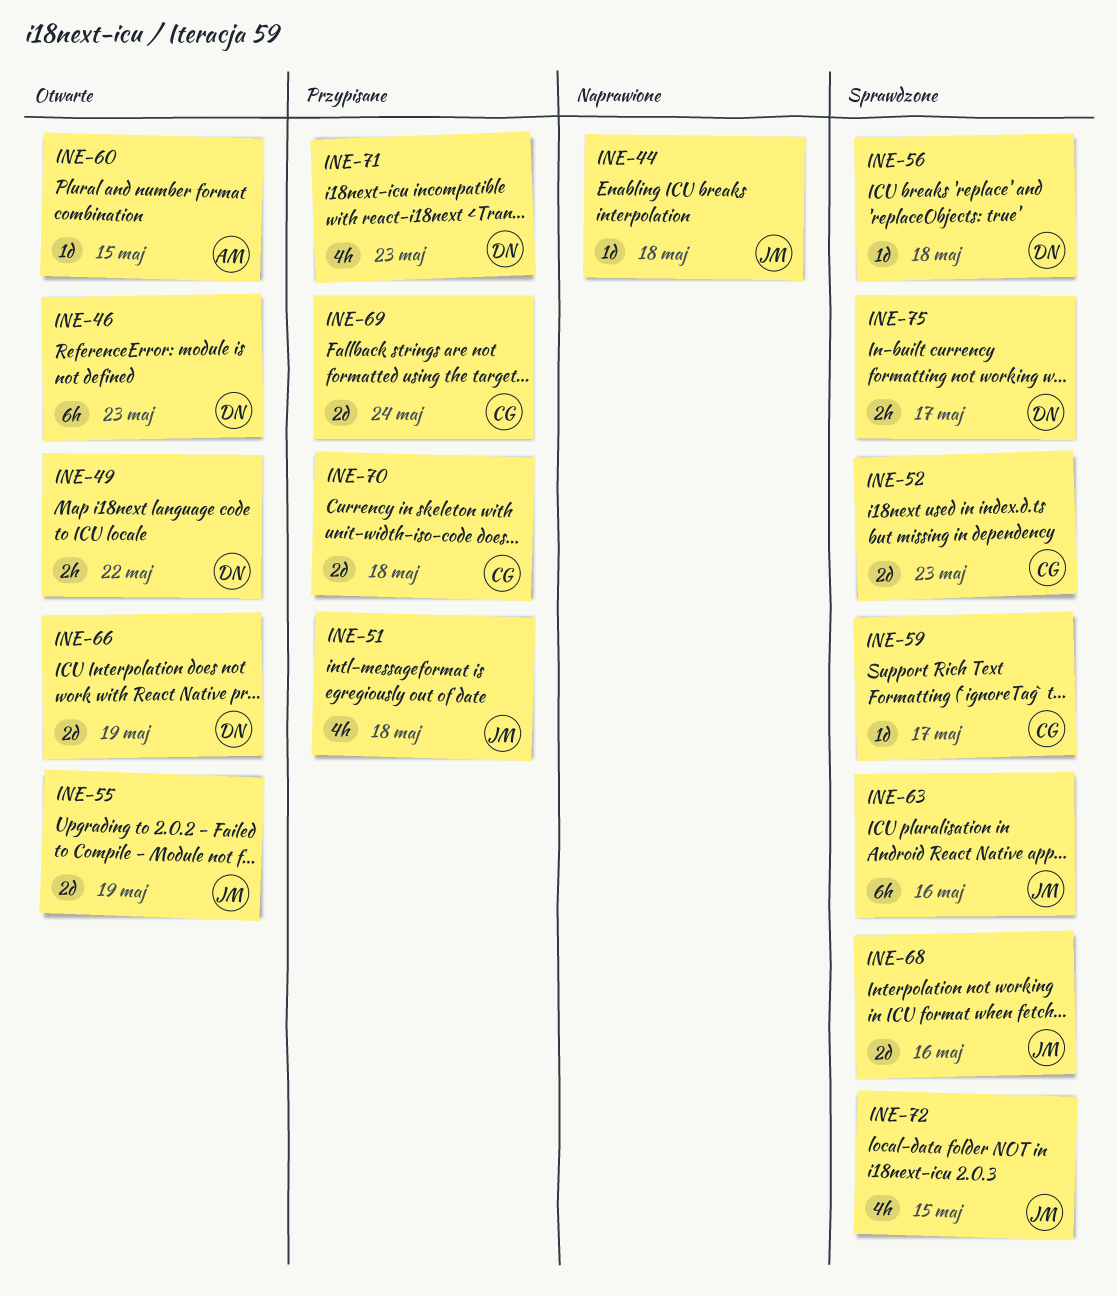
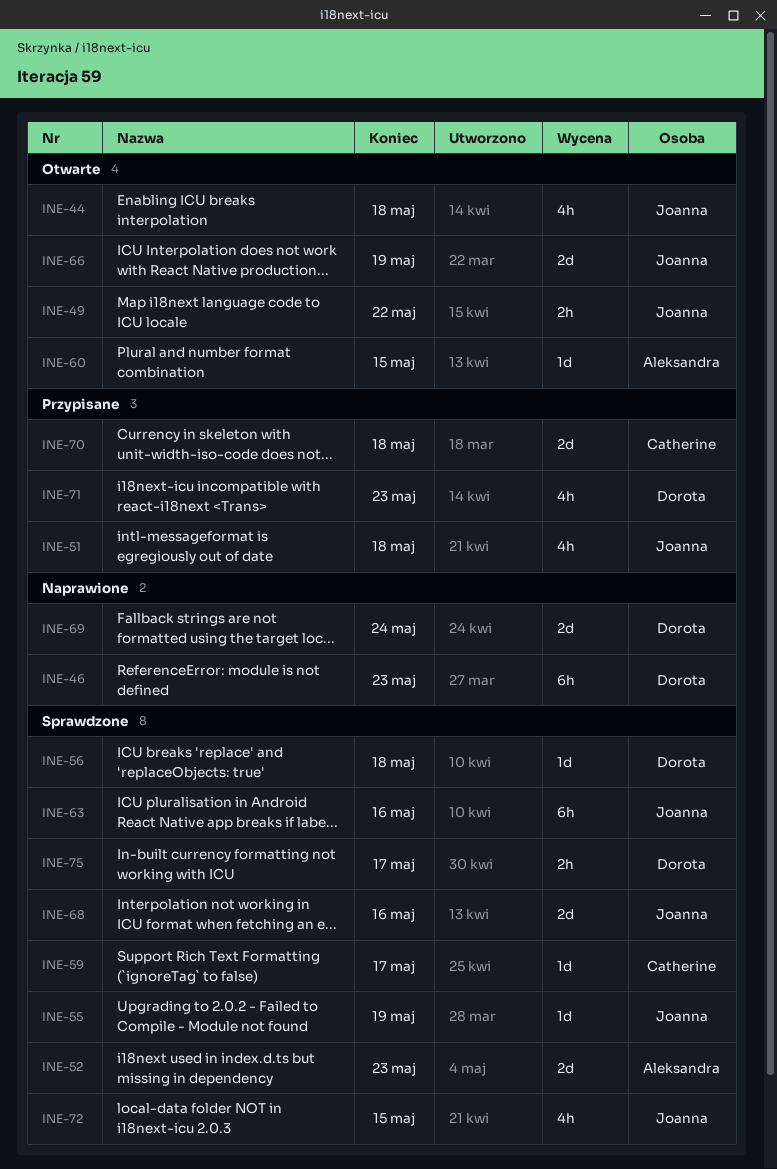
INE-44, status: Naprawione -> Otwarte
INE-44, estimate: 1d -> 4h
INE-46, status: Otwarte -> Naprawione
INE-49, owner: Dorota -> Joanna
INE-52, owner: Catherine -> Aleksandra
INE-55, status: Otwarte -> Sprawdzone
INE-55, estimate: 2d -> 1d
INE-66, owner: Dorota -> Joanna
INE-69, status: Przypisane -> Naprawione
INE-69, owner: Catherine -> Dorota

